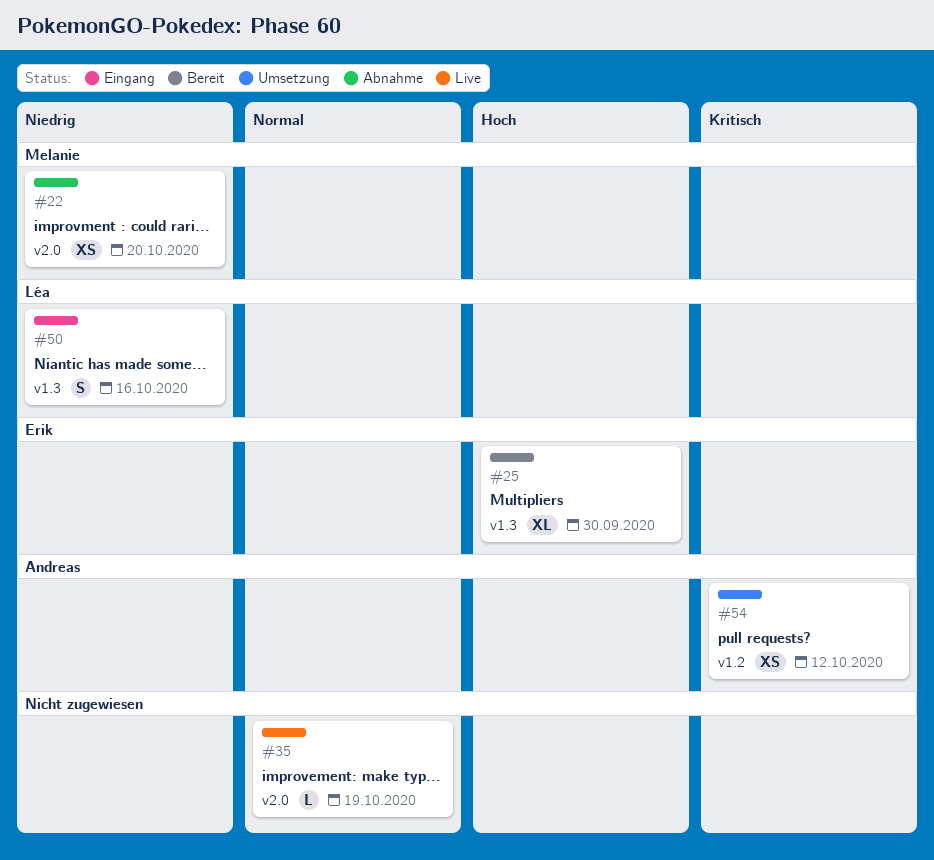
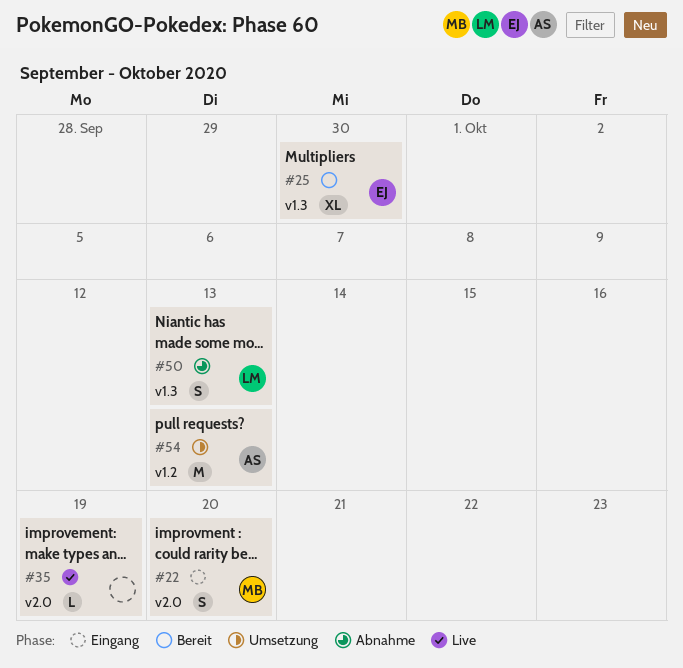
#22, status: Abnahme -> Eingang
#22, estimate: XS -> S
#50, status: Eingang -> Abnahme
#50, due: Oct 16 -> Oct 13
#54, estimate: XS -> M
#54, due: Oct 12 -> Oct 13

